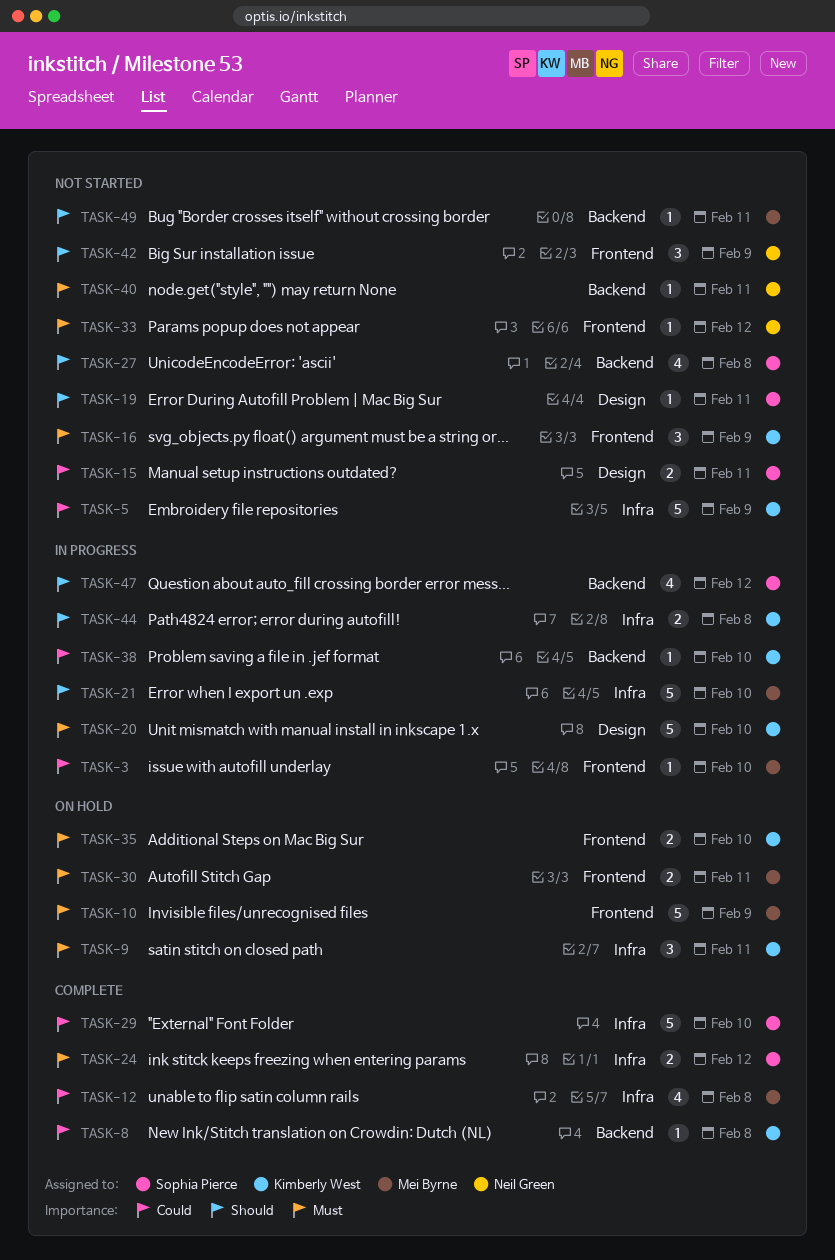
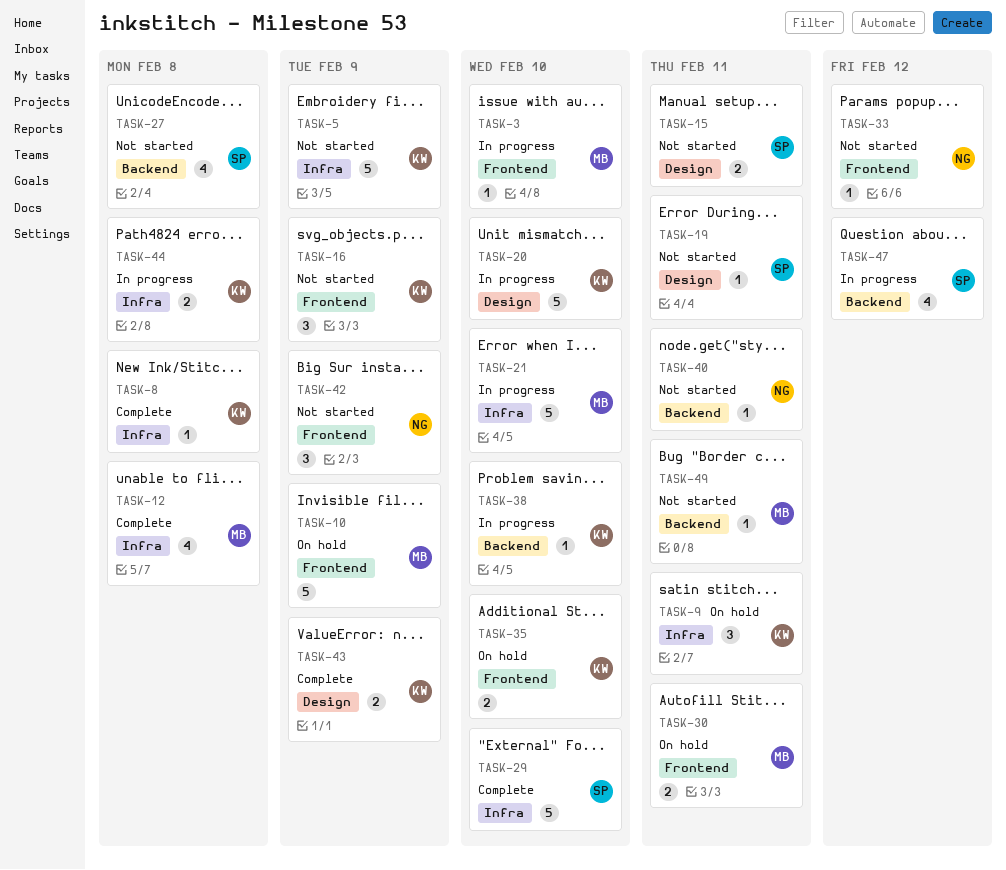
TASK-8, label: Backend -> Infra
TASK-24: present -> none
TASK-43: none -> present

